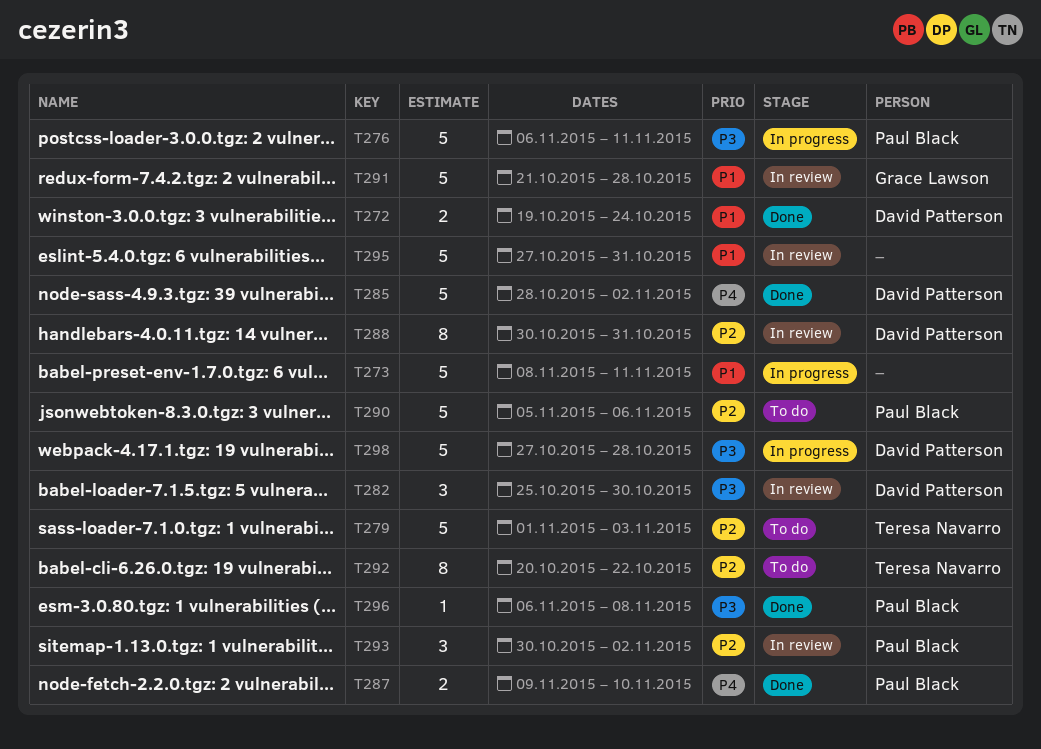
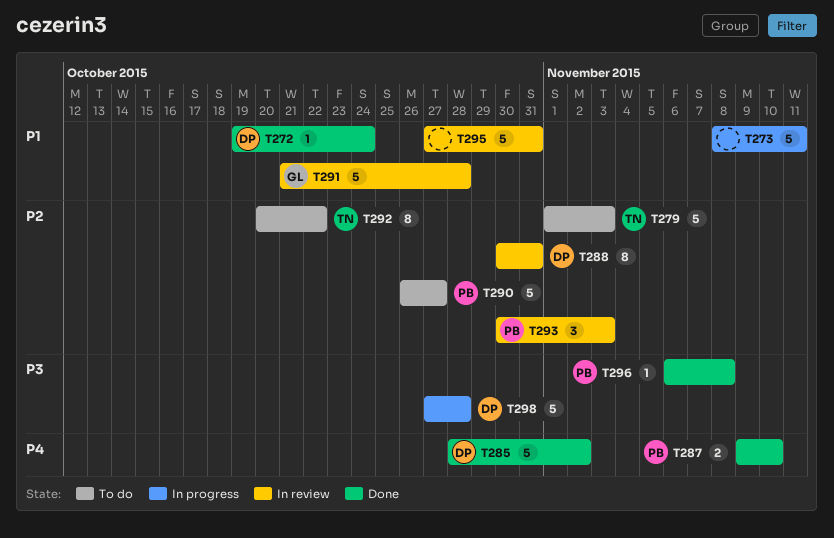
T272, estimate: 2 -> 1
T276: present -> none
T282: present -> none
T290, start: Nov 5 -> Oct 26
T290, due: Nov 6 -> Oct 27
T293, due: Nov 2 -> Nov 3

